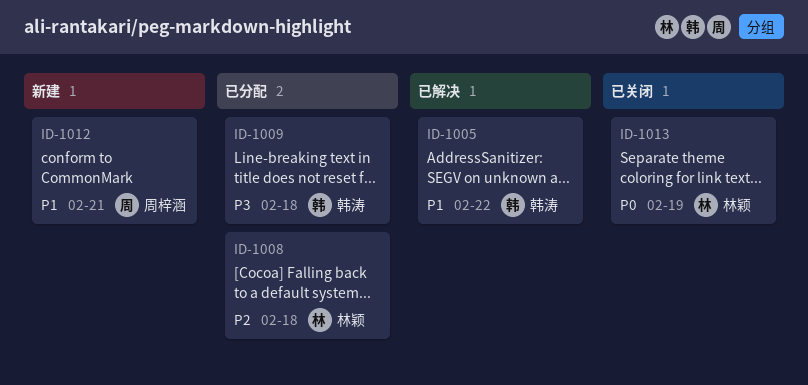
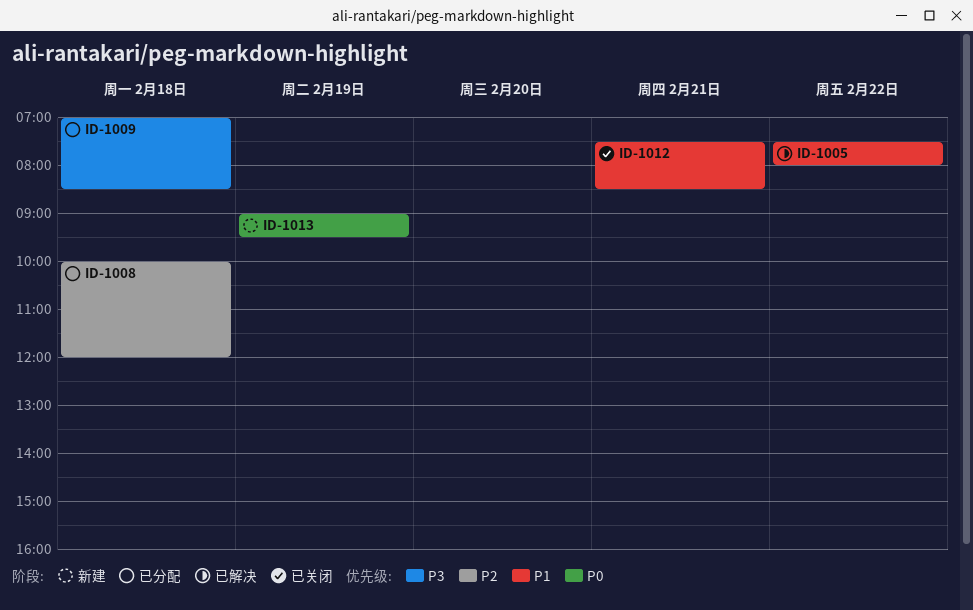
ID-1012, status: 新建 -> 已关闭
ID-1013, status: 已关闭 -> 新建

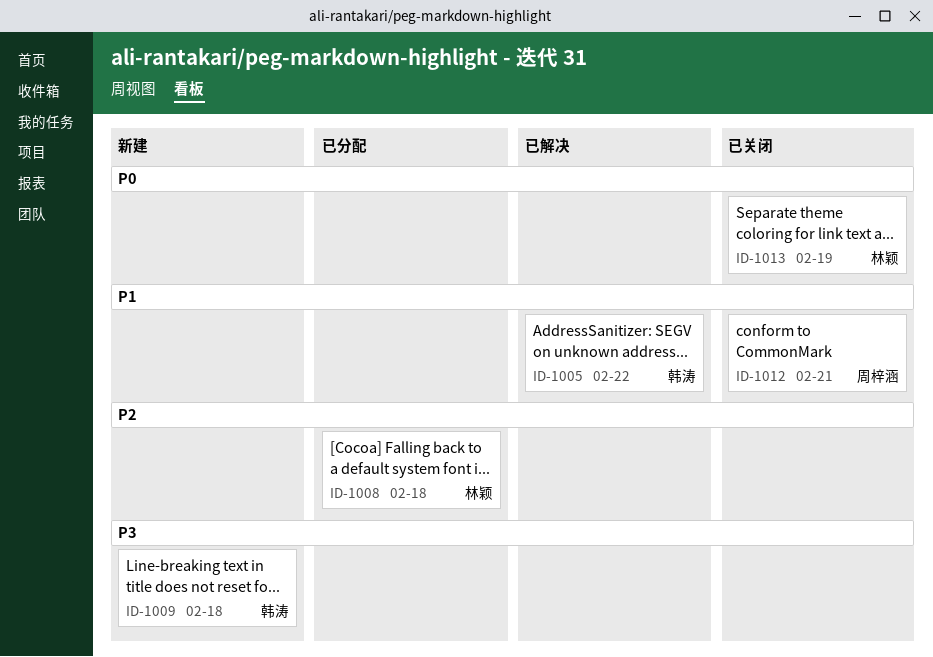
ID-1009, status: 已分配 -> 新建
ID-1013, status: 新建 -> 已关闭

